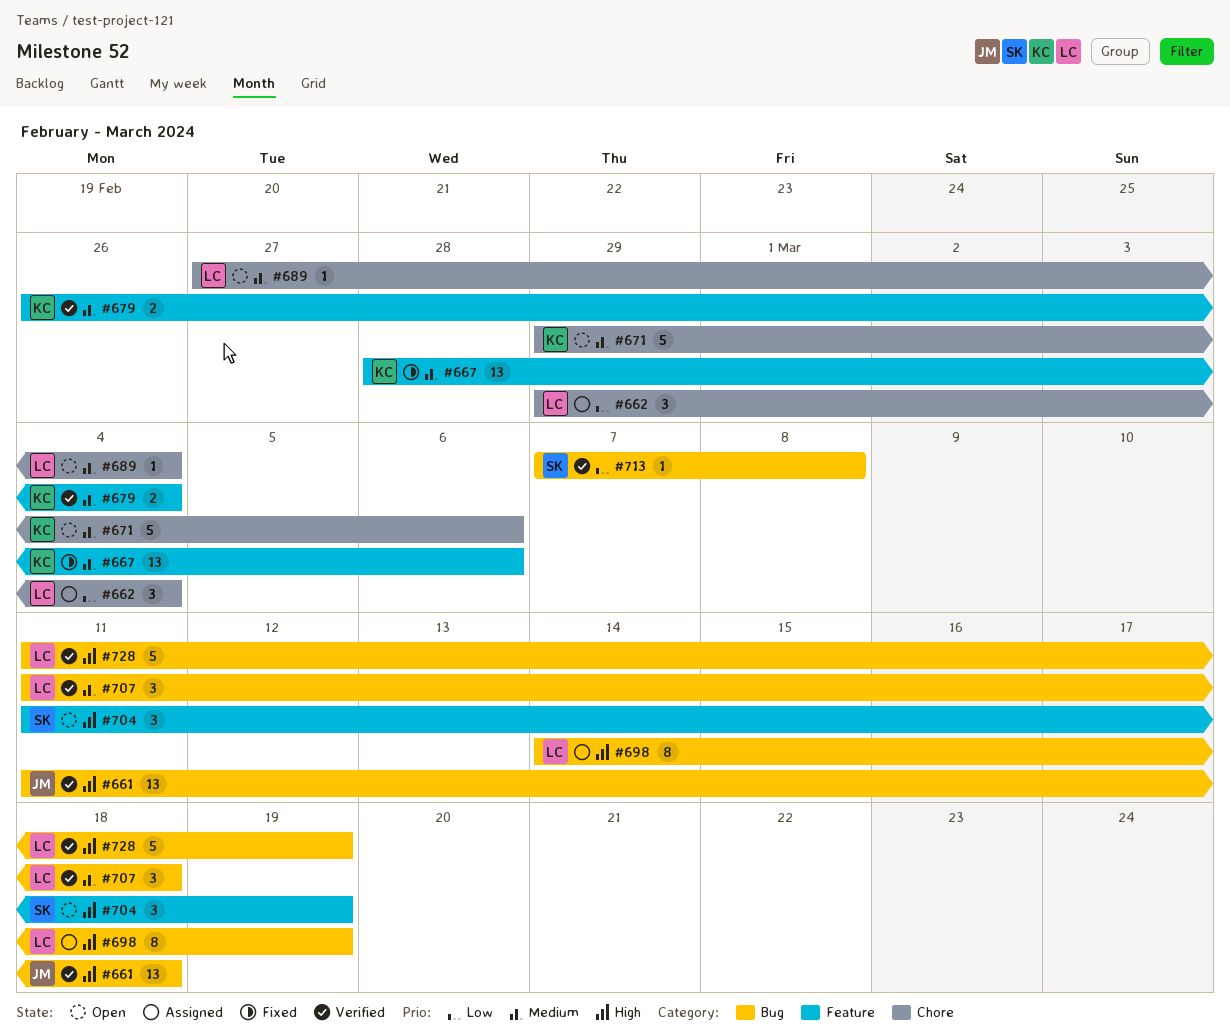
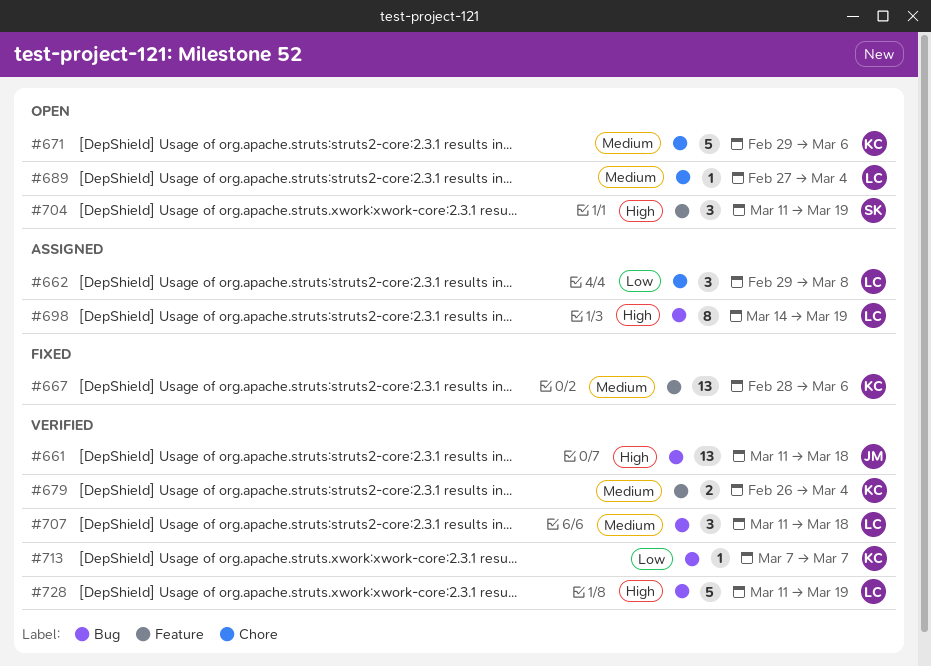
#662, due: Mar 4 -> Mar 8
#713, owner: SK -> KC
#713, due: Mar 8 -> Mar 7

